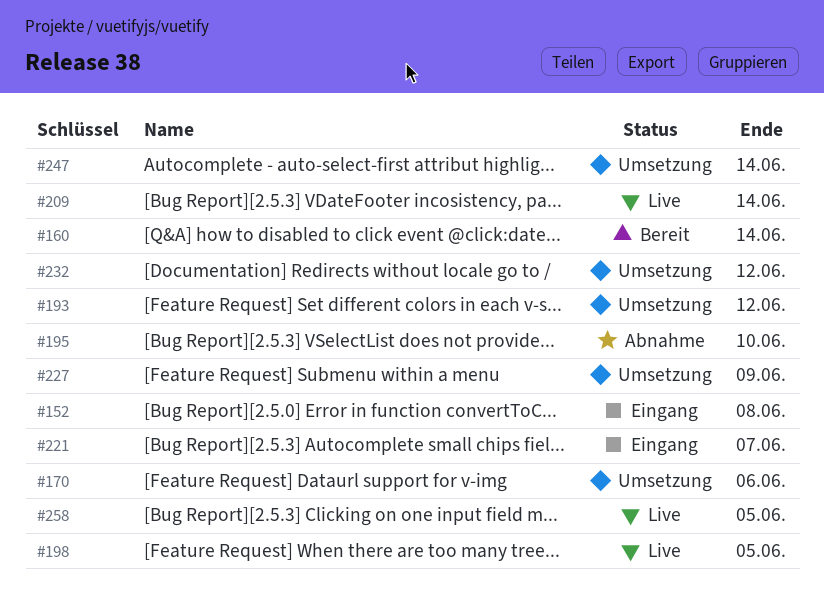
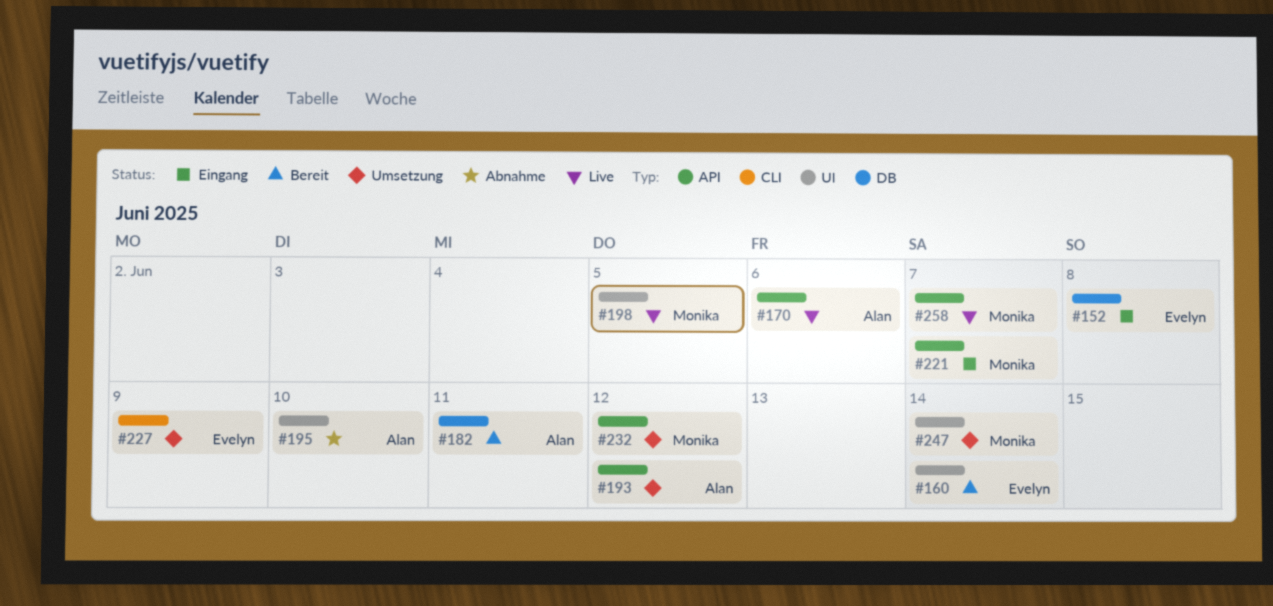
#170, status: Umsetzung -> Live
#182: none -> present
#209: present -> none
#258, due: Jun 5 -> Jun 7

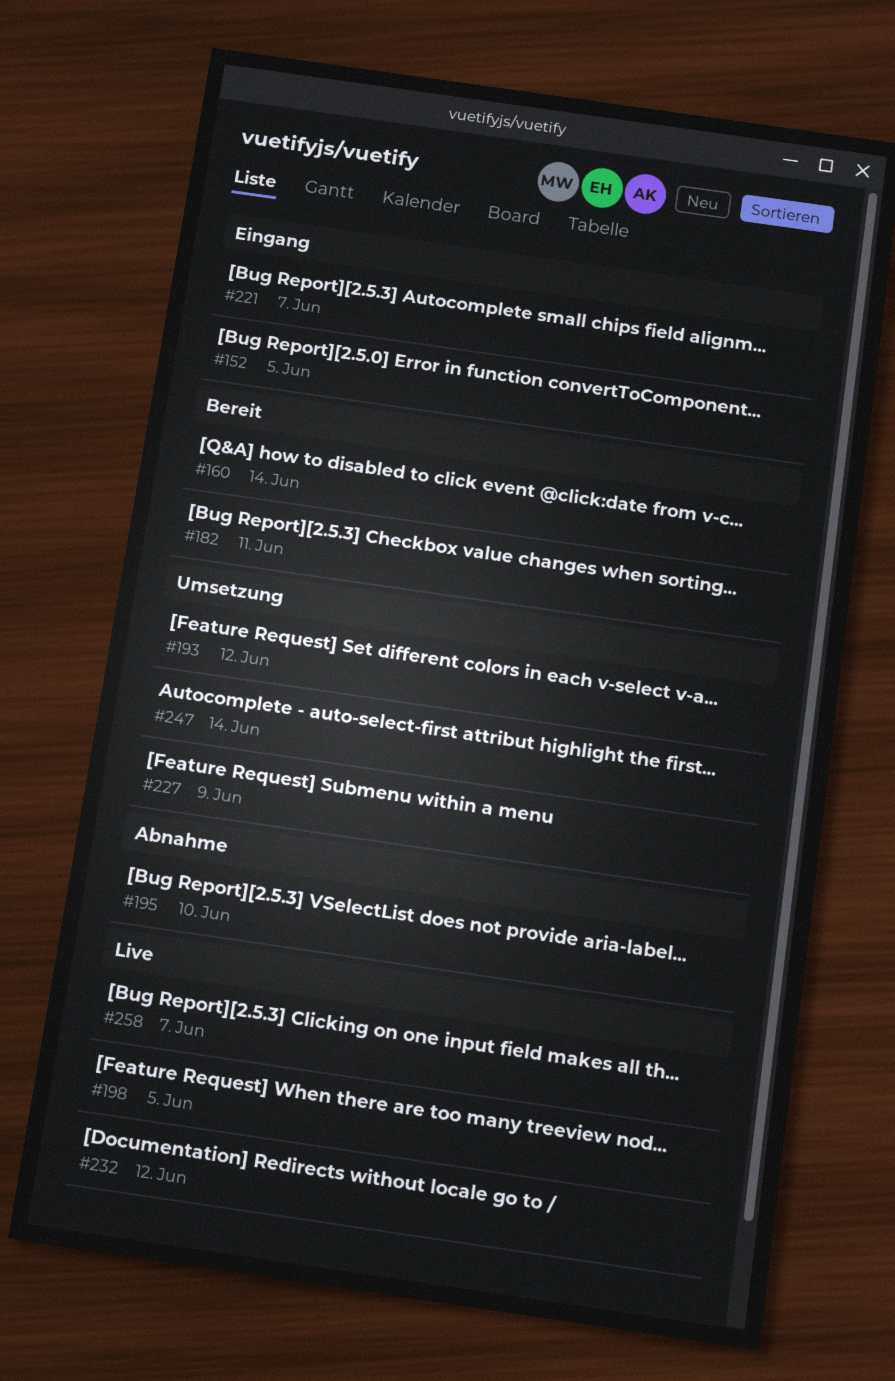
#152, due: Jun 8 -> Jun 5
#170: present -> none
#232, status: Umsetzung -> Live

